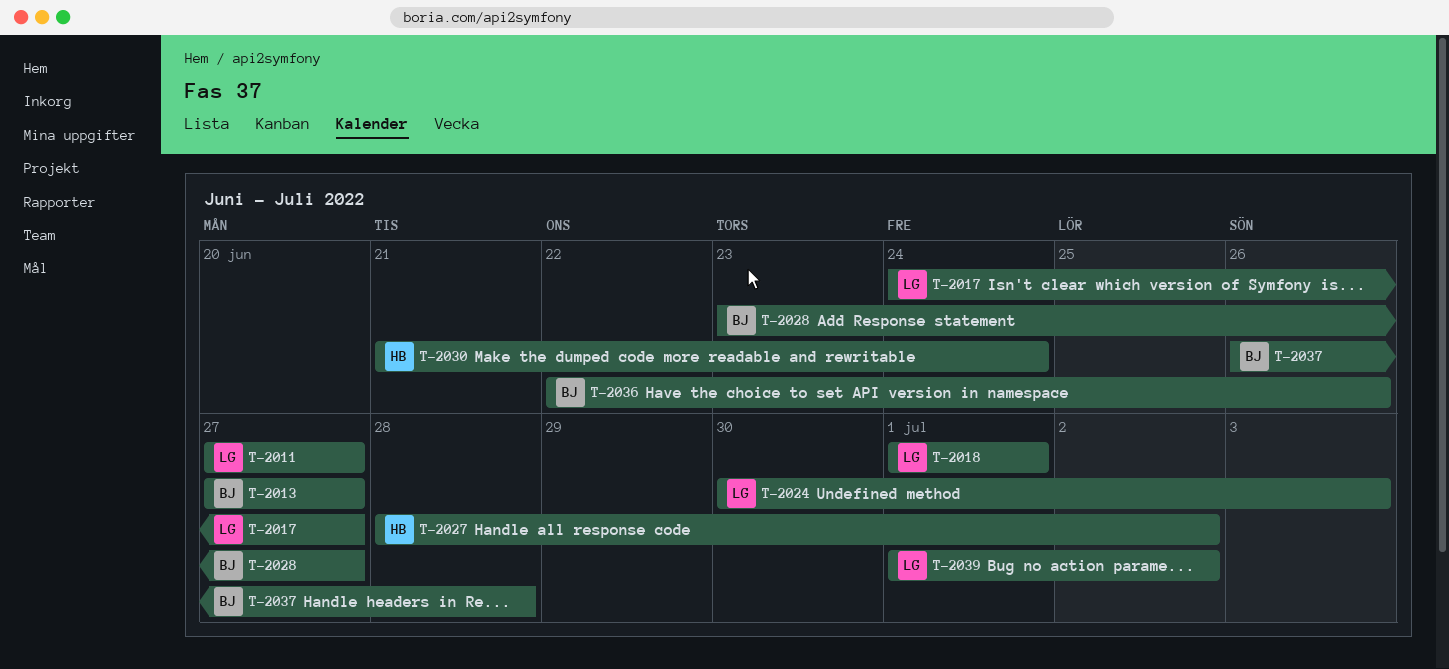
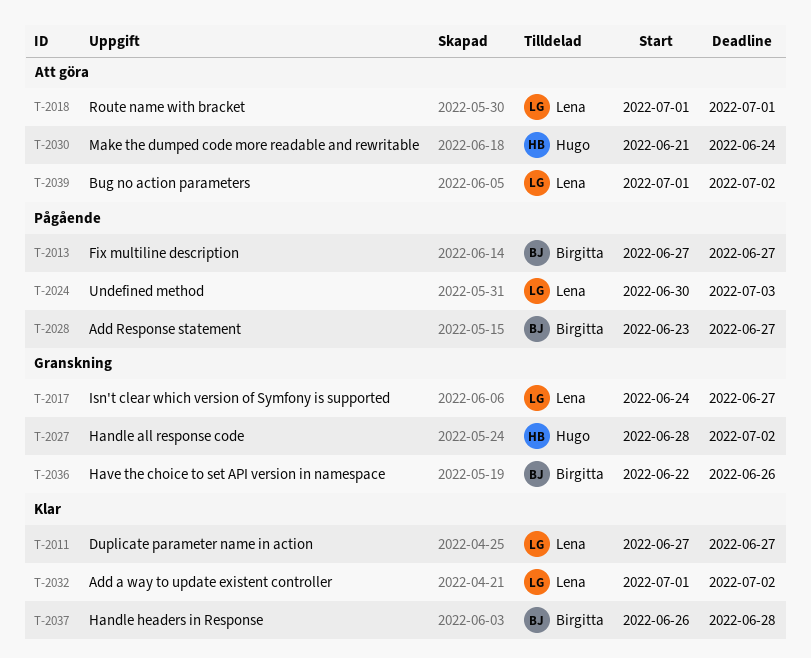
T-2032: none -> present

